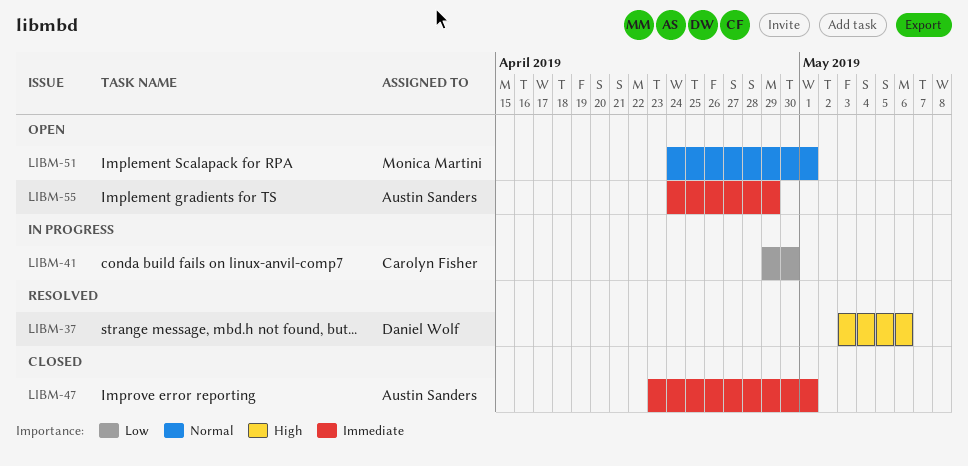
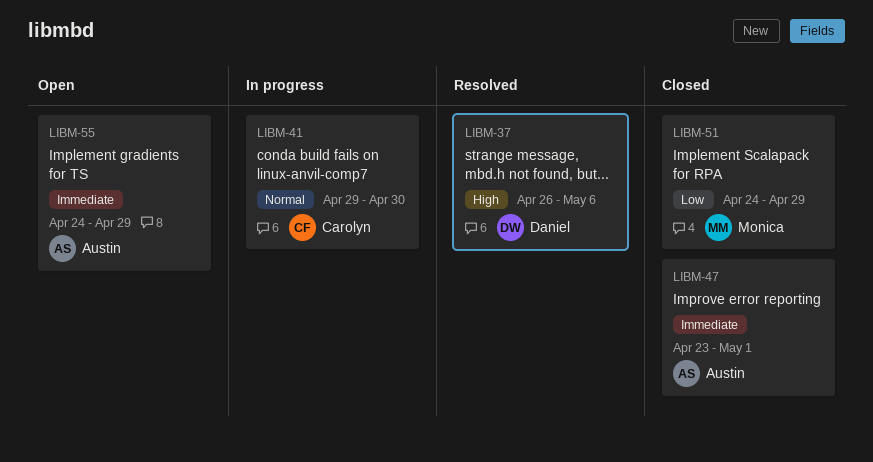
LIBM-37, start: May 3 -> Apr 26
LIBM-41, priority: Low -> Normal
LIBM-51, status: Open -> Closed
LIBM-51, priority: Normal -> Low
LIBM-51, due: May 1 -> Apr 29

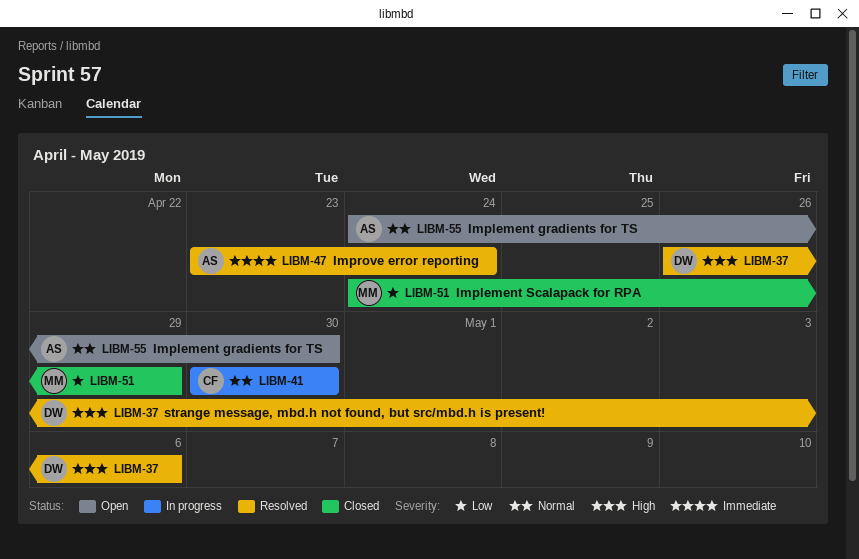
LIBM-41, start: Apr 29 -> Apr 30
LIBM-47, status: Closed -> Resolved
LIBM-47, due: May 1 -> Apr 24
LIBM-55, priority: Immediate -> Normal
LIBM-55, due: Apr 29 -> Apr 30

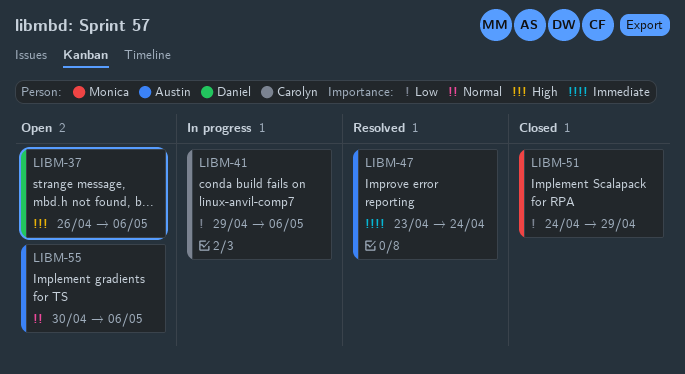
LIBM-37, status: Resolved -> Open
LIBM-41, priority: Normal -> Low
LIBM-41, start: Apr 30 -> Apr 29
LIBM-41, due: Apr 30 -> May 6
LIBM-55, start: Apr 24 -> Apr 30
LIBM-55, due: Apr 30 -> May 6

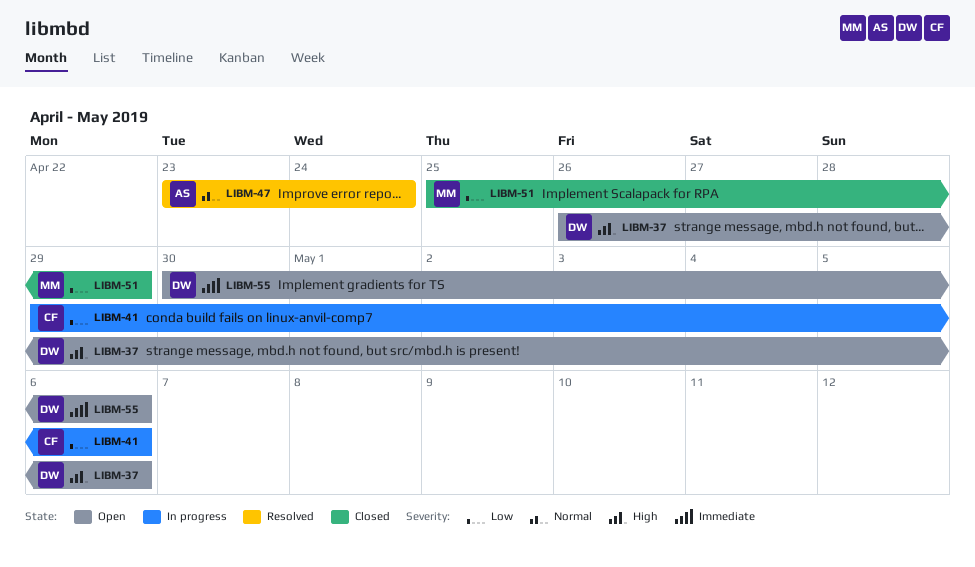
LIBM-47, priority: Immediate -> Normal
LIBM-51, start: Apr 24 -> Apr 25
LIBM-55, owner: Austin -> Daniel
LIBM-55, priority: Normal -> Immediate

